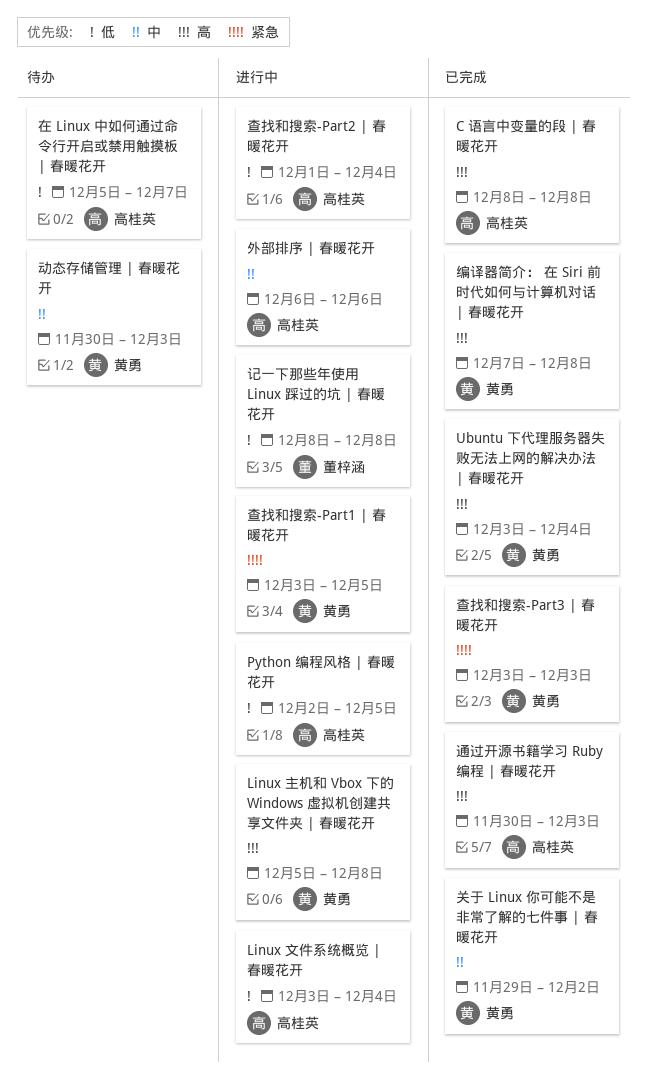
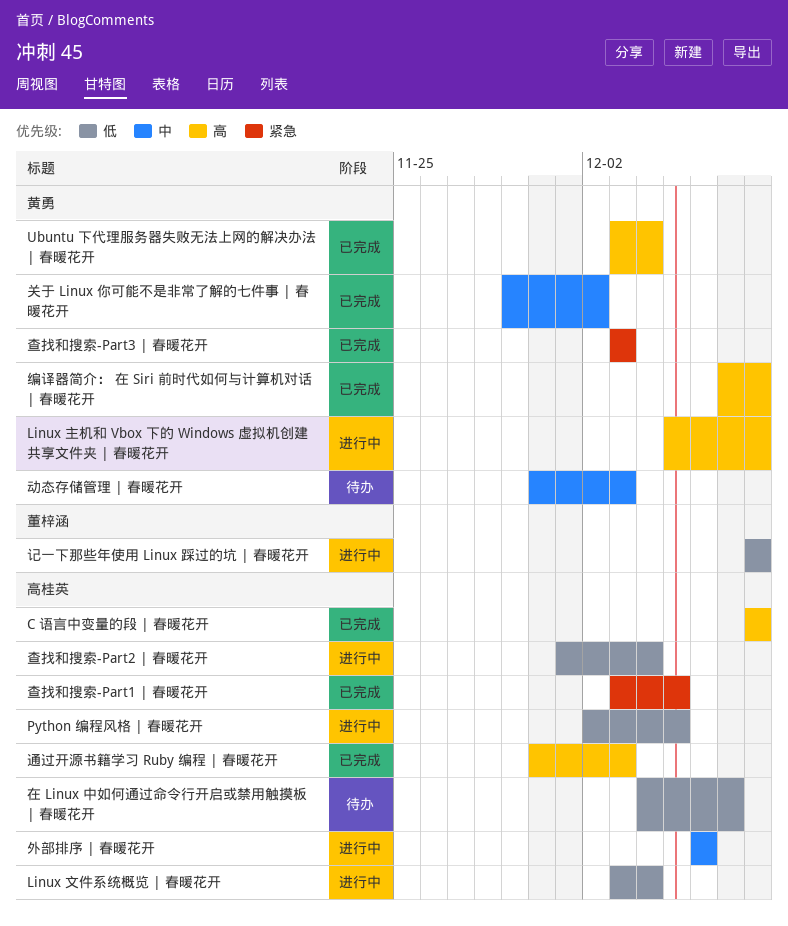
在 Linux 中如何通过命令行开启或禁用触摸板 | 春暖花开, start: Dec 5 -> Dec 4
查找和搜索-Part1 | 春暖花开, status: 进行中 -> 已完成
查找和搜索-Part1 | 春暖花开, owner: 黄勇 -> 高桂英

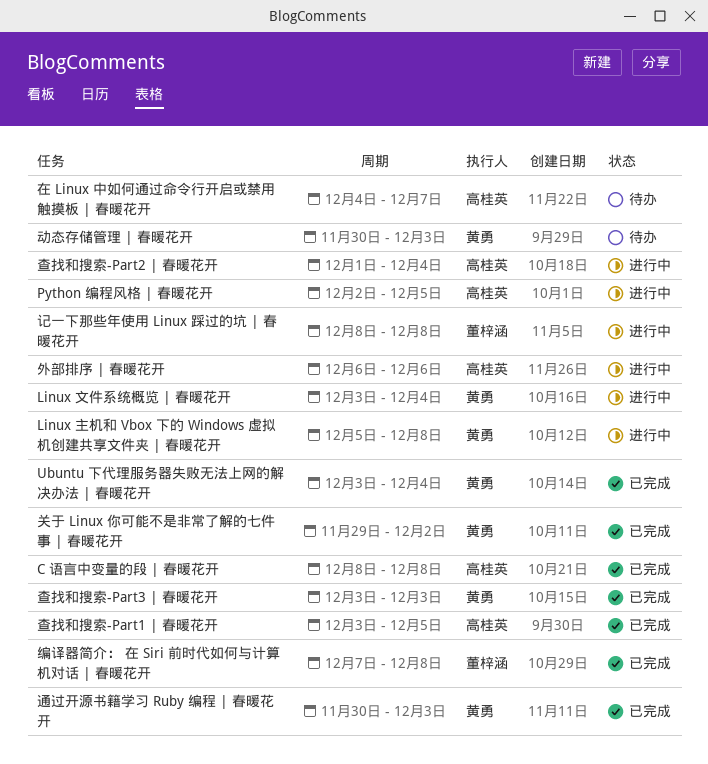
Linux 文件系统概览 | 春暖花开, owner: 高桂英 -> 黄勇
编译器简介： 在 Siri 前时代如何与计算机对话 | 春暖花开, owner: 黄勇 -> 董梓涵
通过开源书籍学习 Ruby 编程 | 春暖花开, owner: 高桂英 -> 黄勇

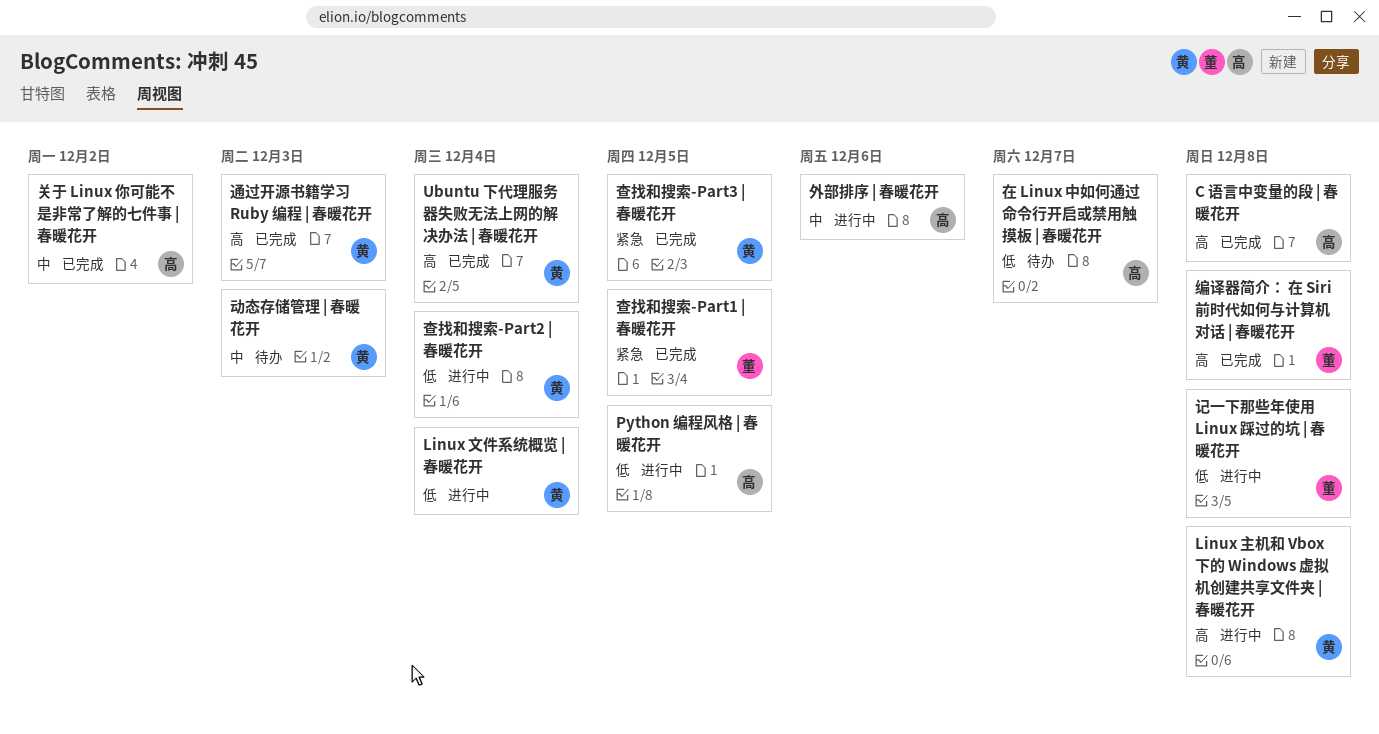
关于 Linux 你可能不是非常了解的七件事 | 春暖花开, owner: 黄勇 -> 高桂英
查找和搜索-Part1 | 春暖花开, owner: 高桂英 -> 董梓涵
查找和搜索-Part2 | 春暖花开, owner: 高桂英 -> 黄勇
查找和搜索-Part3 | 春暖花开, due: Dec 3 -> Dec 5

